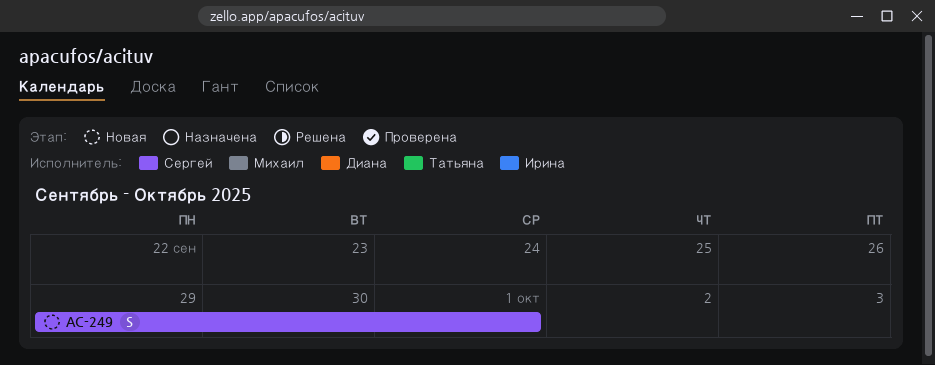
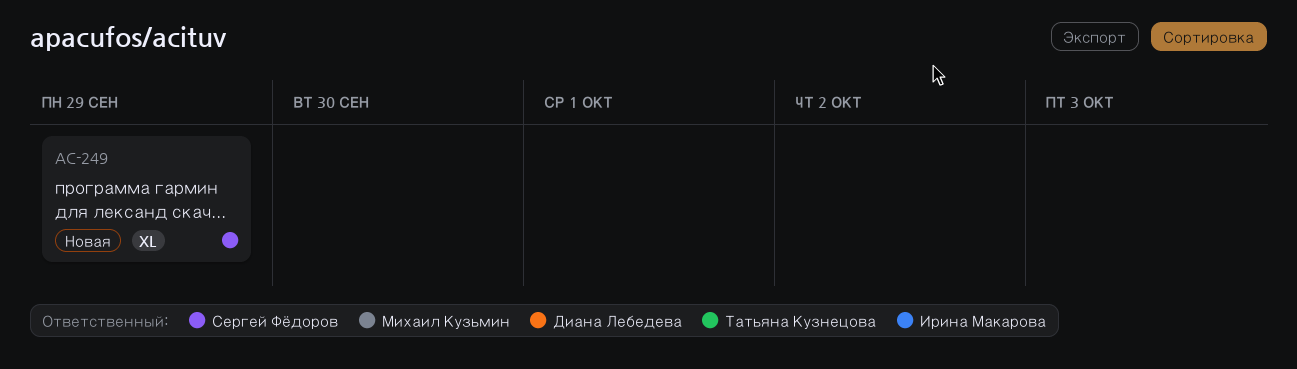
AC-249, estimate: S -> XL
AC-249, due: Oct 1 -> Sep 29

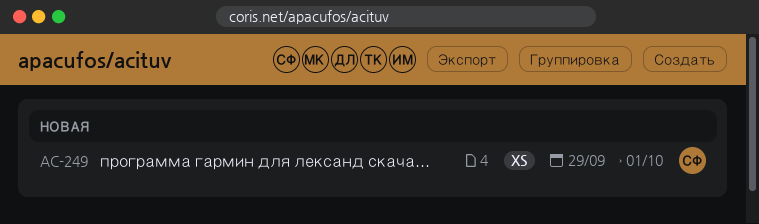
AC-249, estimate: XL -> XS
AC-249, due: Sep 29 -> Oct 1

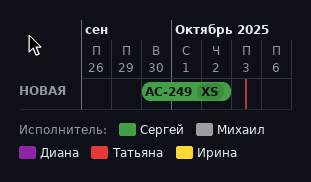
AC-249, start: Sep 29 -> Sep 30
AC-249, due: Oct 1 -> Oct 2

